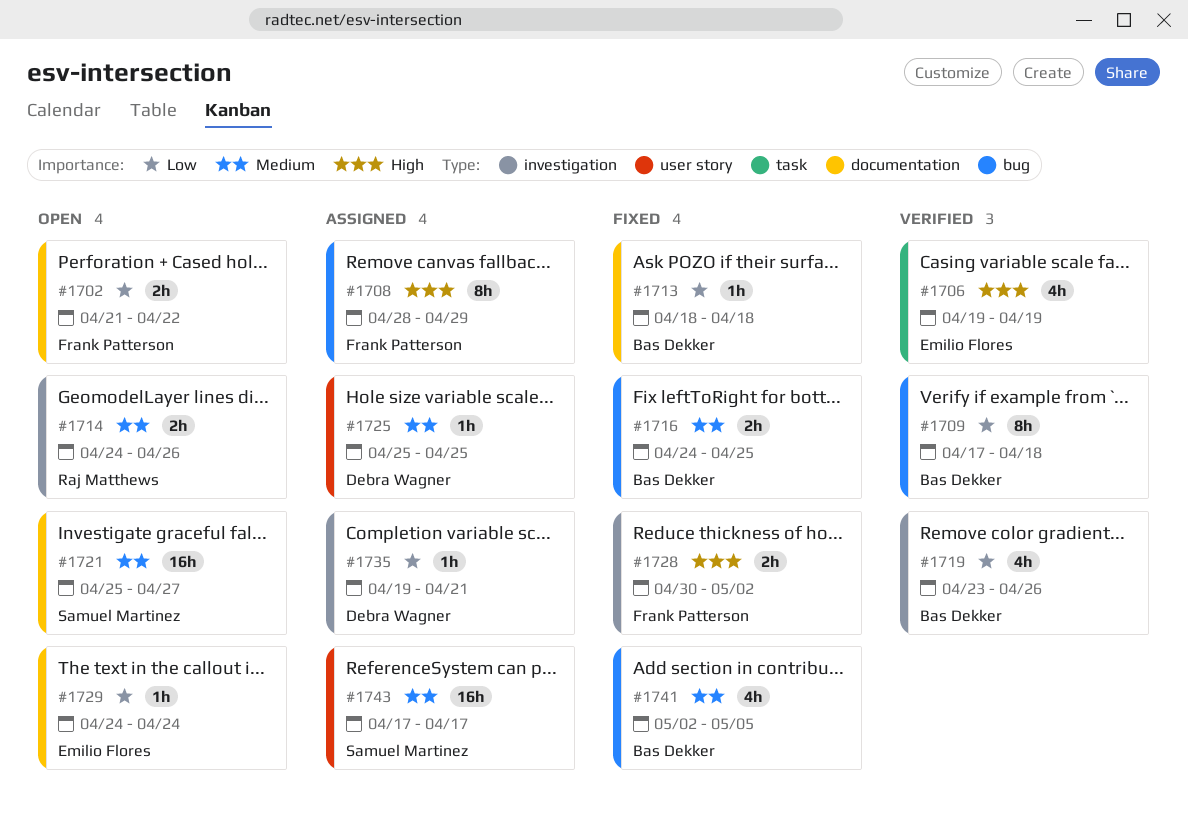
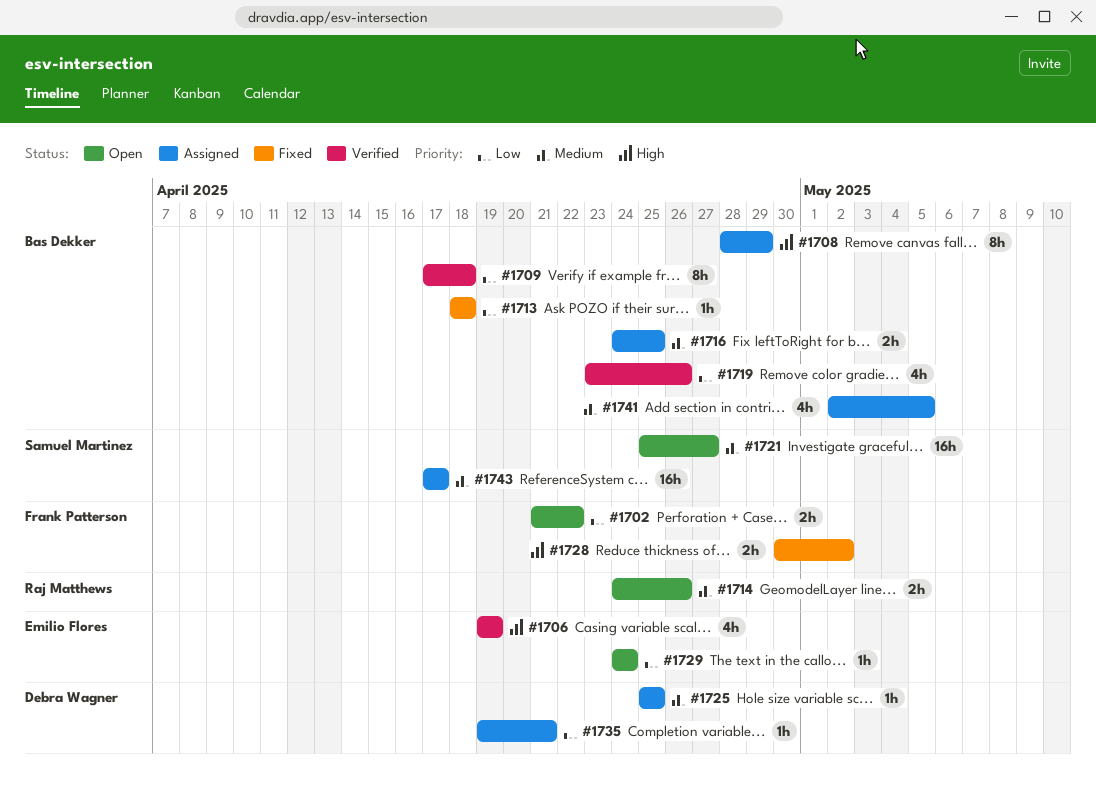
#1708, owner: Frank Patterson -> Bas Dekker
#1716, status: Fixed -> Assigned
#1741, status: Fixed -> Assigned

